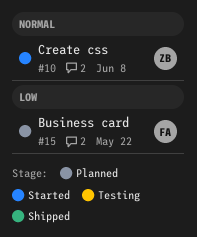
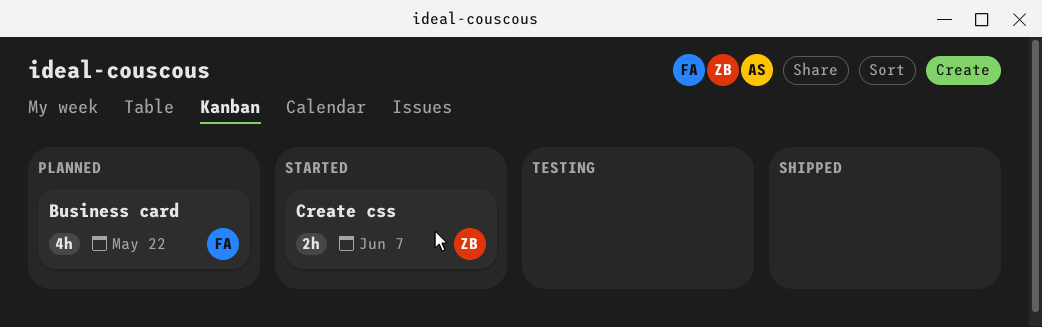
Create css, due: Jun 8 -> Jun 7

